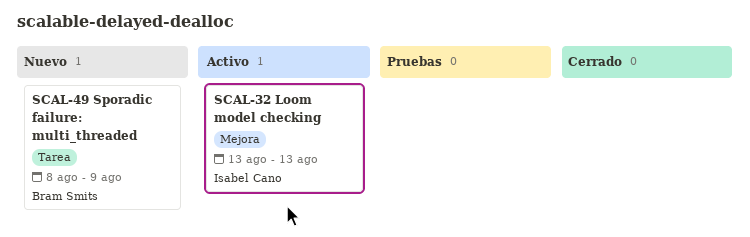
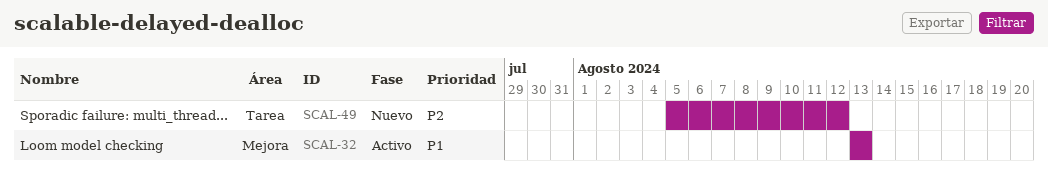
SCAL-49, start: Aug 8 -> Aug 5
SCAL-49, due: Aug 9 -> Aug 12

